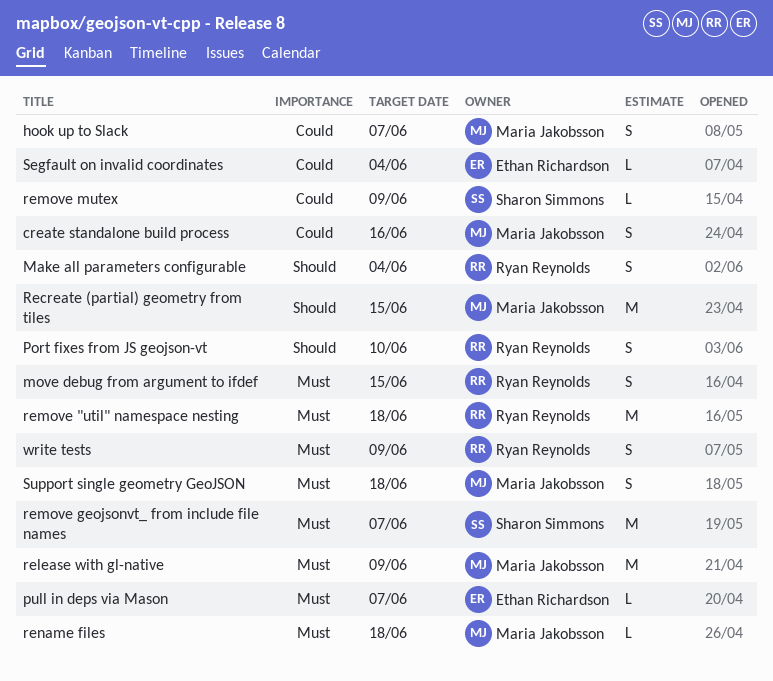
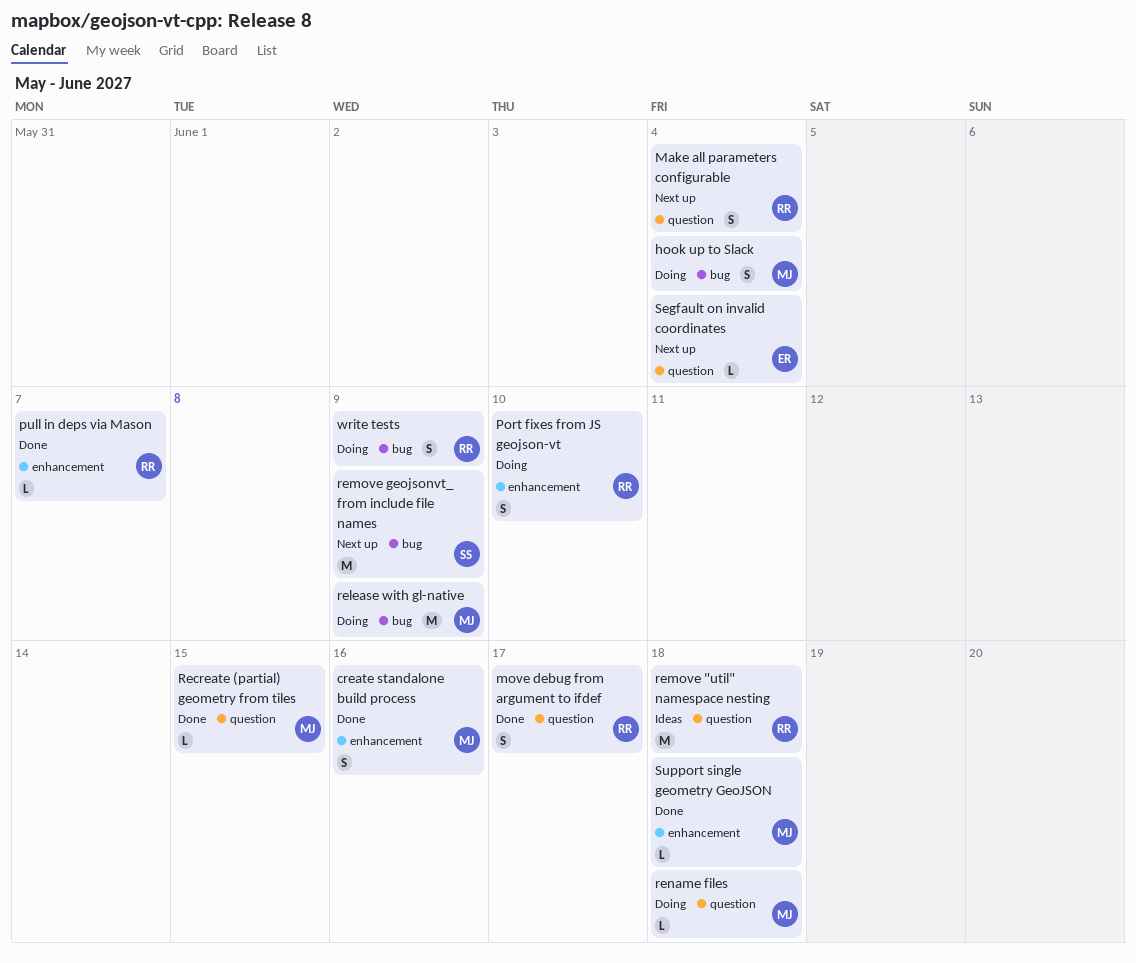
hook up to Slack, due: Jun 7 -> Jun 4
move debug from argument to ifdef, due: Jun 15 -> Jun 17
pull in deps via Mason, owner: Ethan Richardson -> Ryan Reynolds
Recreate (partial) geometry from tiles, estimate: M -> L
remove geojsonvt_ from include file names, due: Jun 7 -> Jun 9
remove mutex: present -> none
Support single geometry GeoJSON, estimate: S -> L

